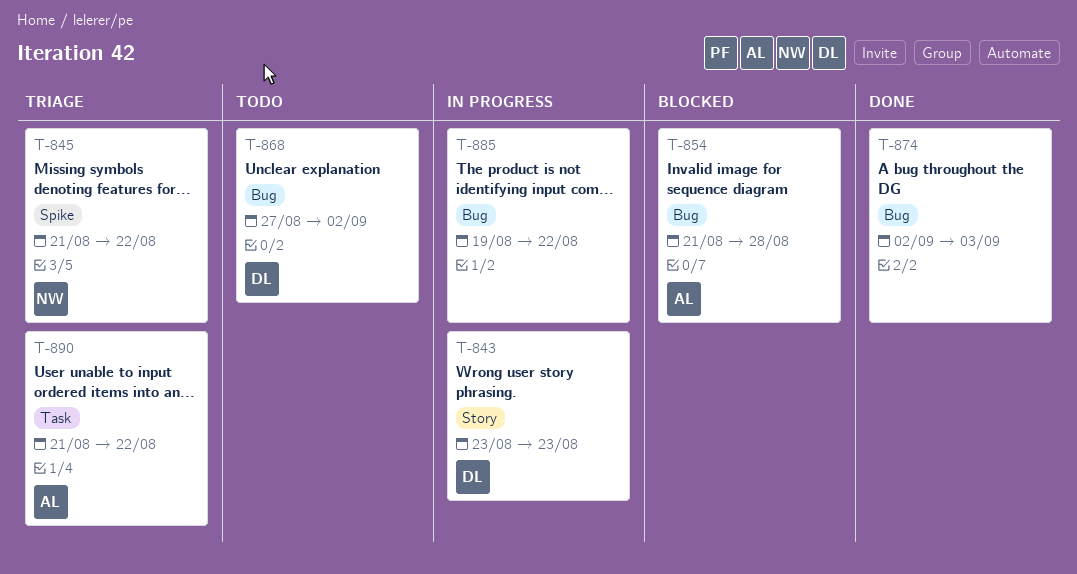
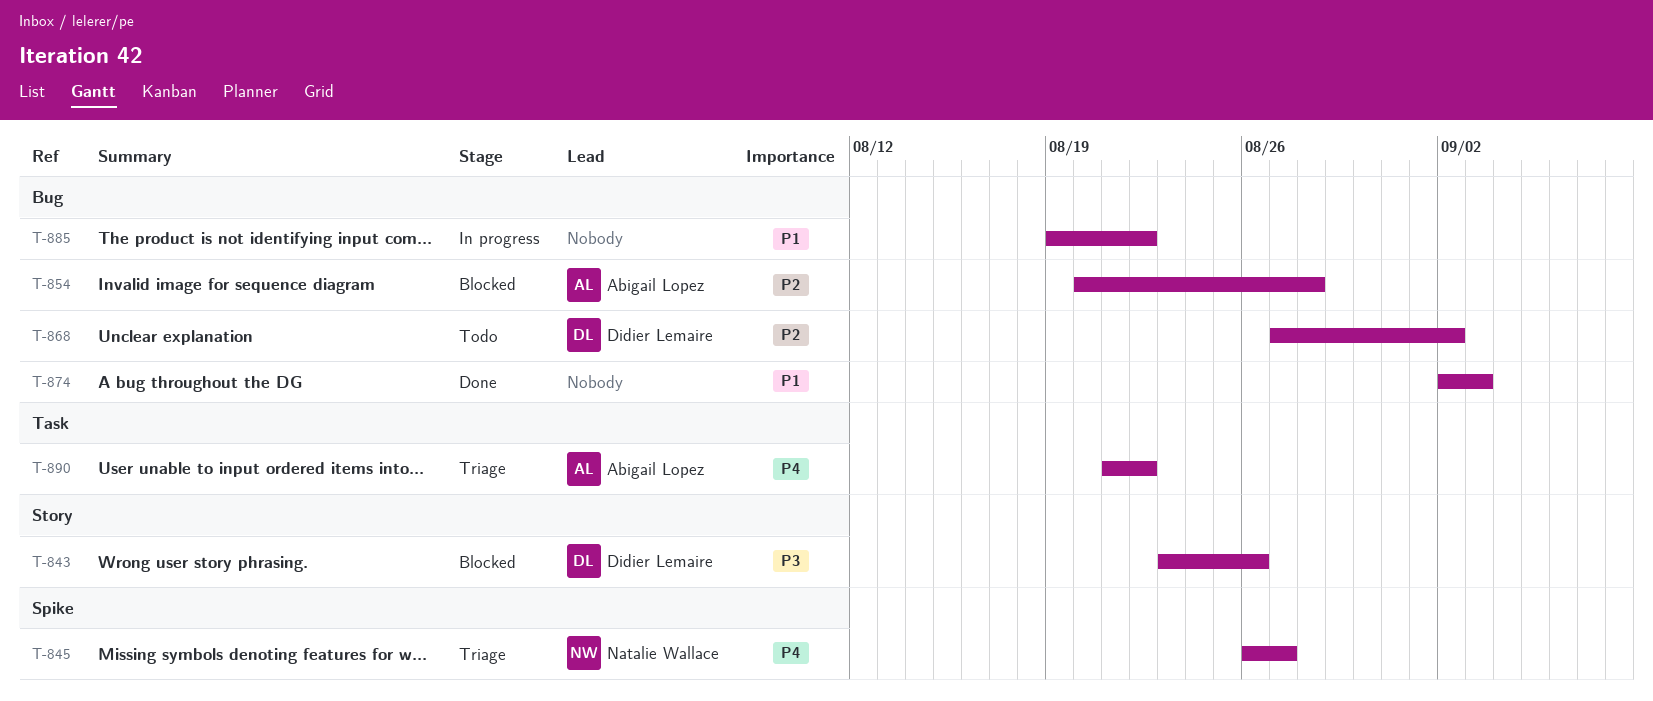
T-843, status: In progress -> Blocked
T-843, due: Aug 23 -> Aug 26
T-845, start: Aug 21 -> Aug 26
T-845, due: Aug 22 -> Aug 27
T-854, start: Aug 21 -> Aug 20

